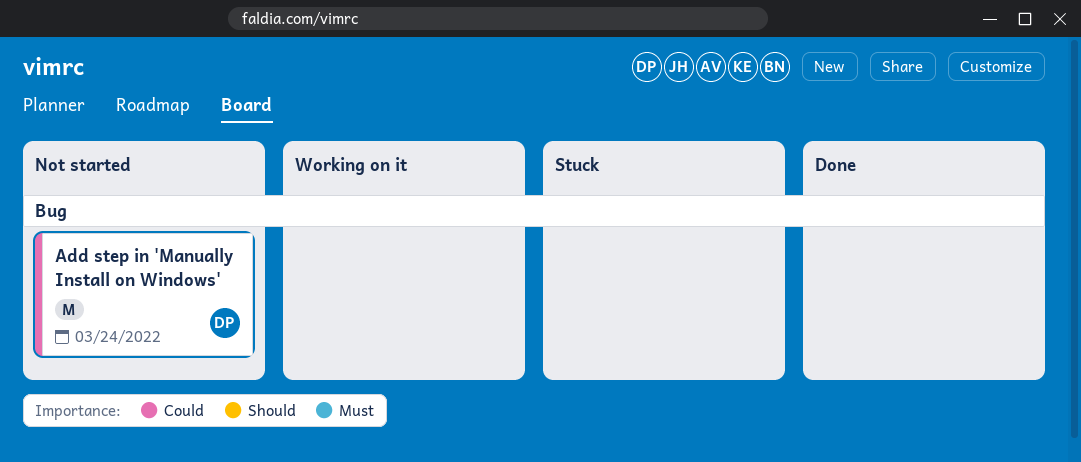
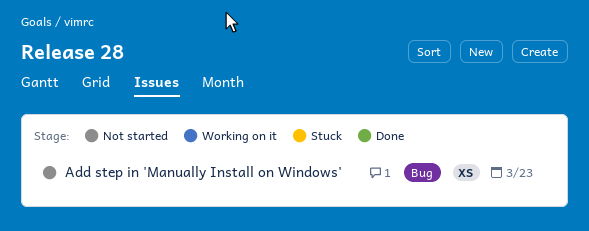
Add step in 'Manually Install on Windows', estimate: M -> XS
Add step in 'Manually Install on Windows', due: Mar 24 -> Mar 23

